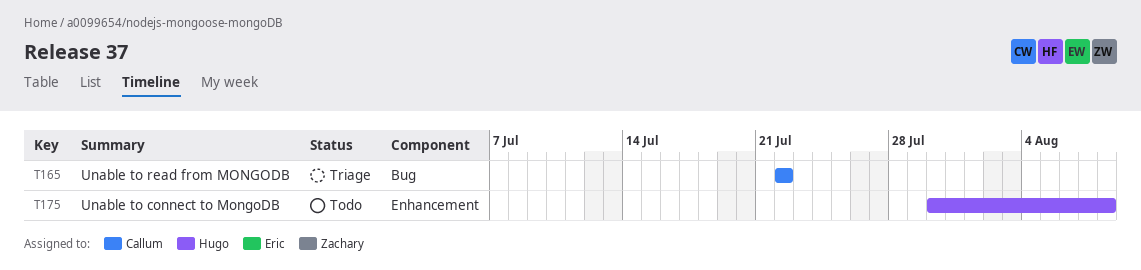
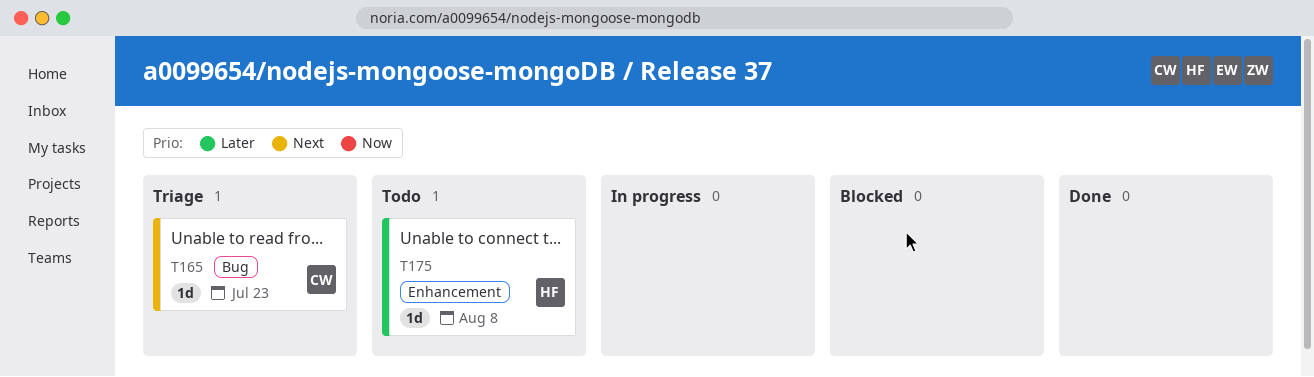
T165, due: Jul 22 -> Jul 23

